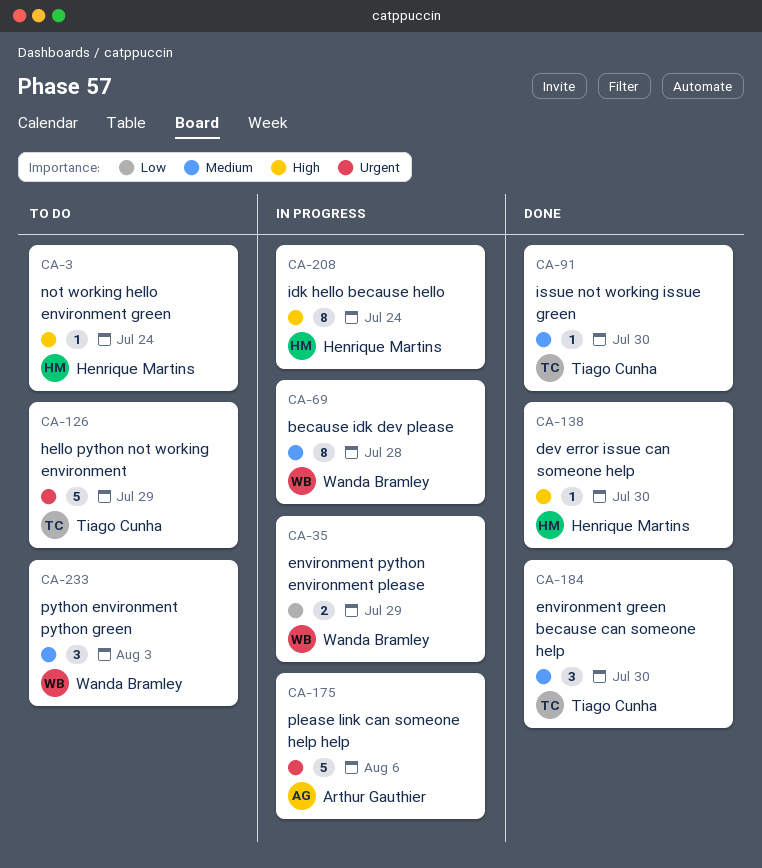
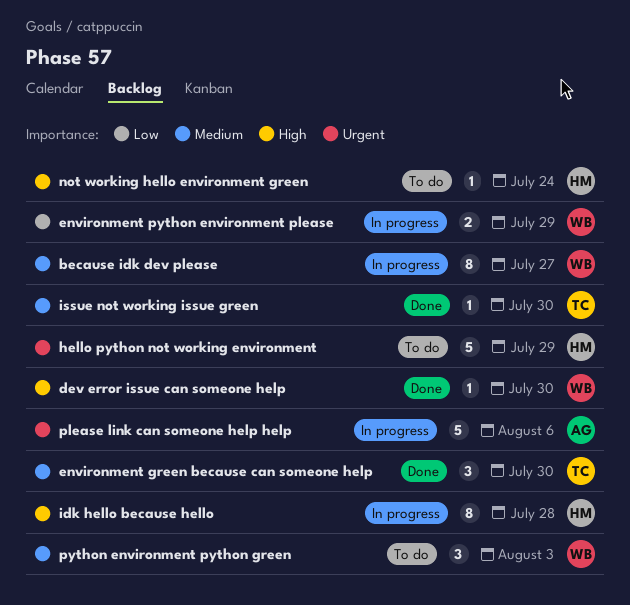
because idk dev please, due: Jul 28 -> Jul 27
dev error issue can someone help, owner: Henrique Martins -> Wanda Bramley
hello python not working environment, owner: Tiago Cunha -> Henrique Martins
idk hello because hello, due: Jul 24 -> Jul 28

